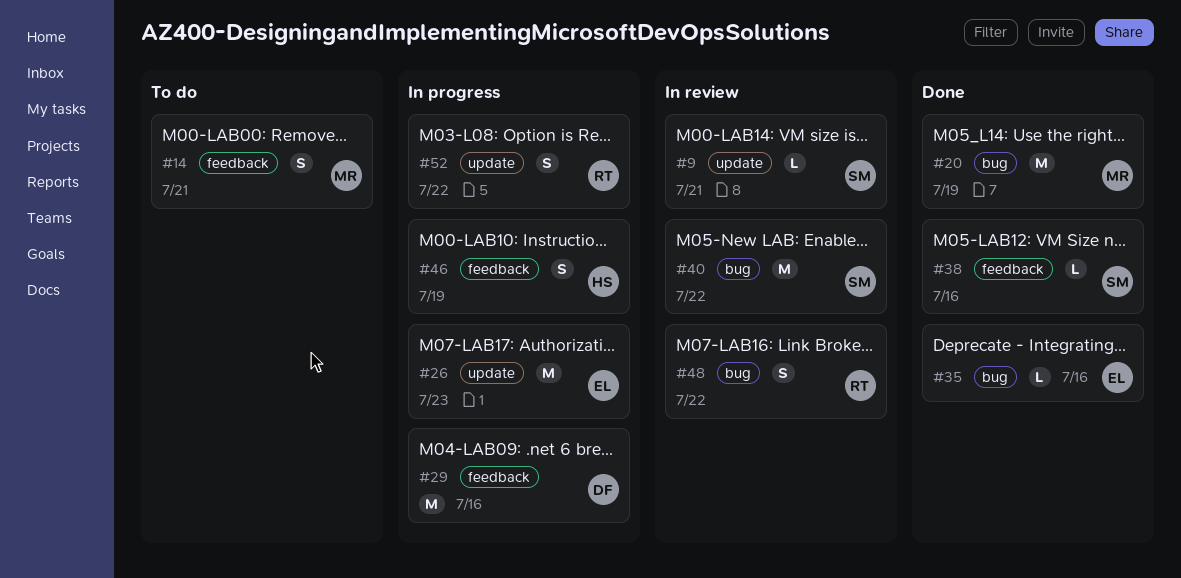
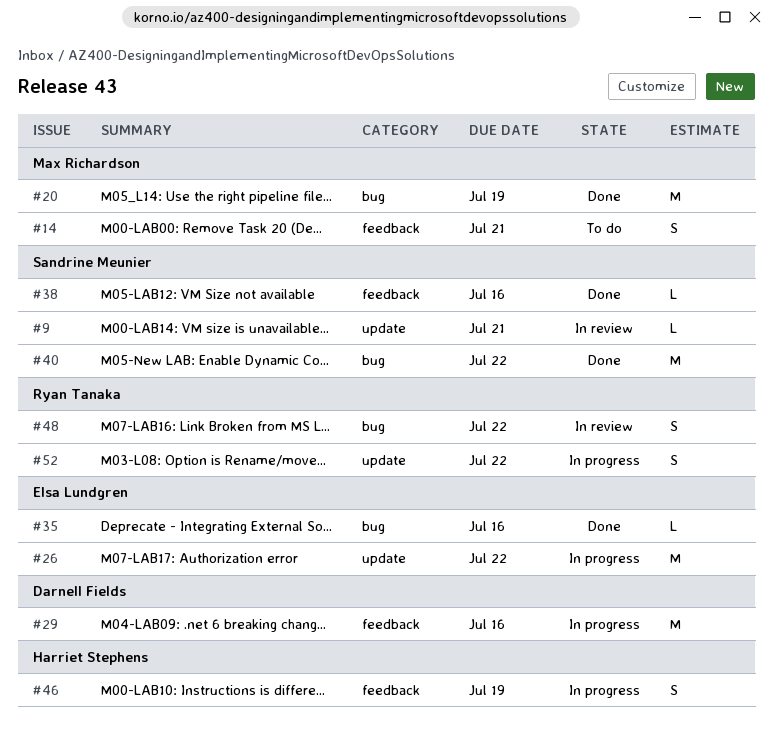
#26, due: Jul 23 -> Jul 22
#40, status: In review -> Done

